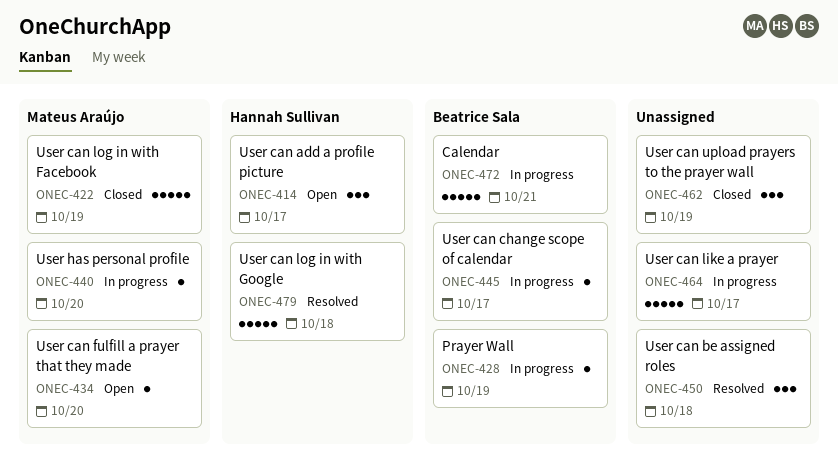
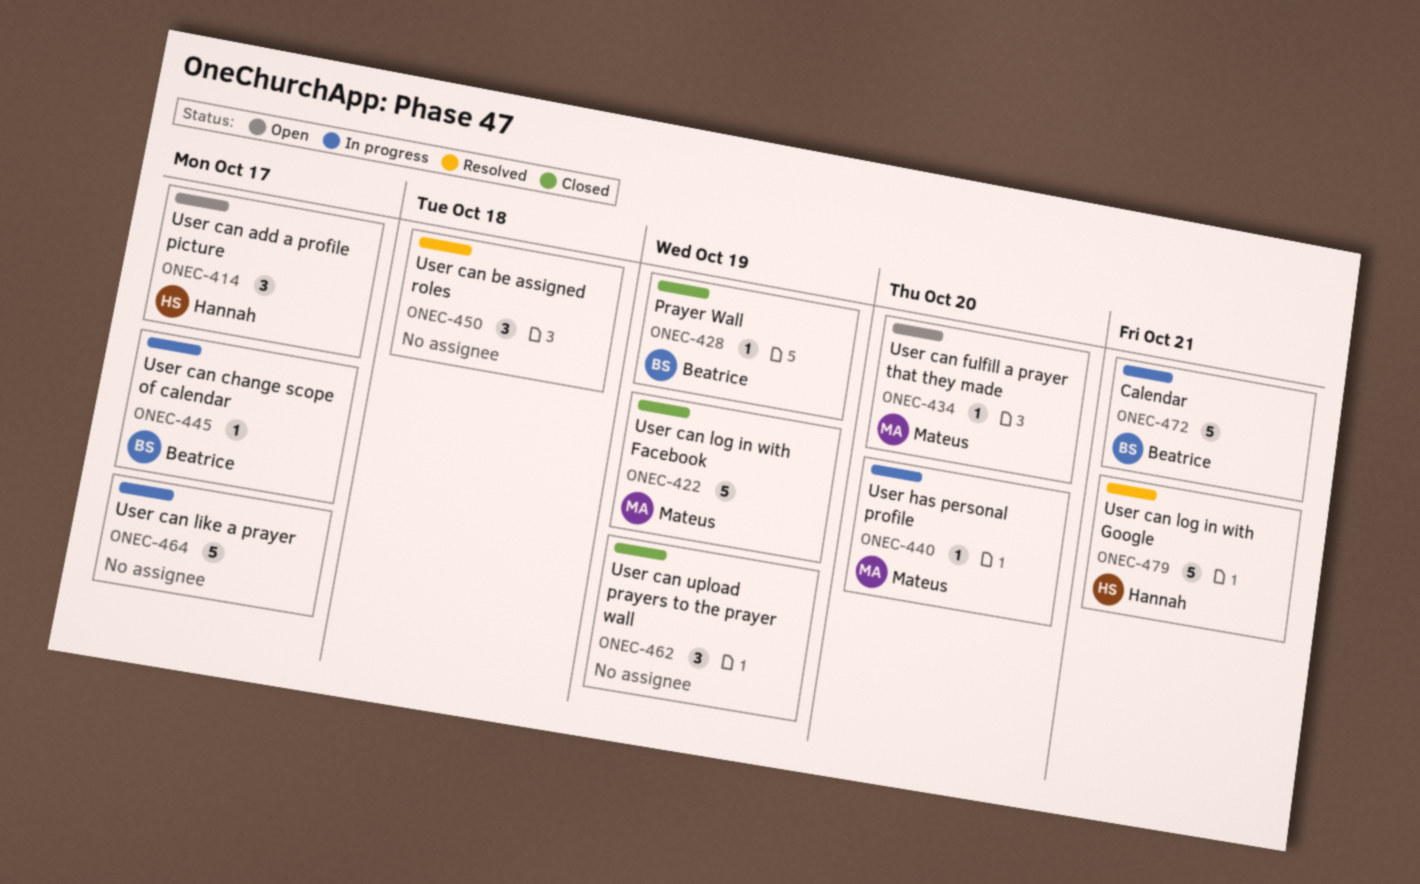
ONEC-428, status: In progress -> Closed
ONEC-479, due: Oct 18 -> Oct 21

